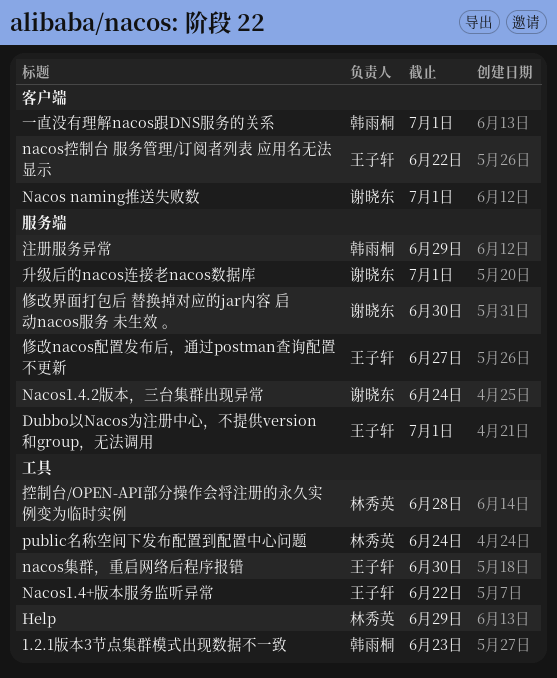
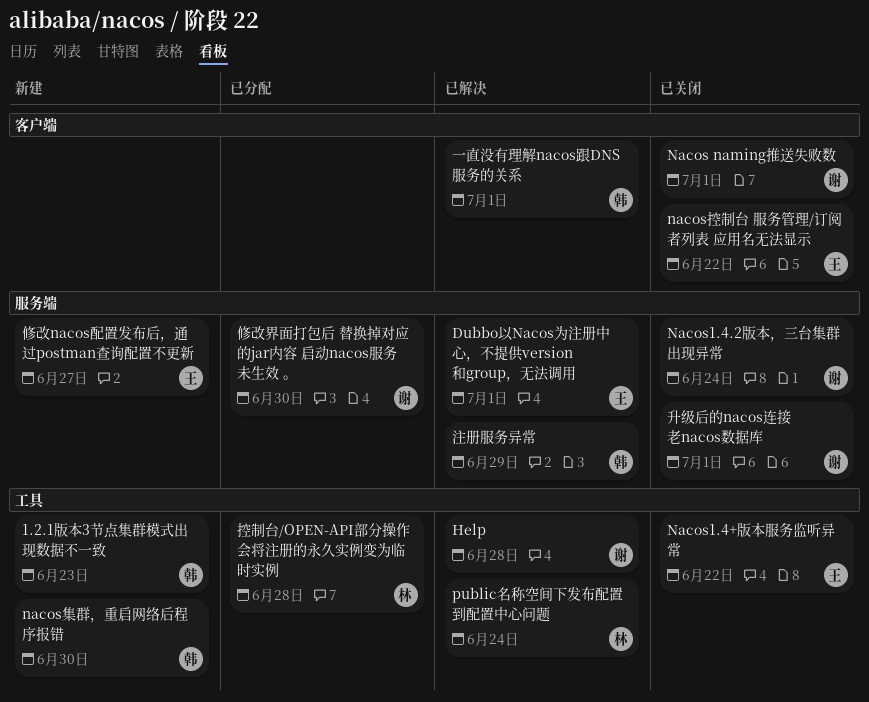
Help, owner: 林秀英 -> 谢晓东
Help, due: Jun 29 -> Jun 28
nacos集群，重启网络后程序报错, owner: 王子轩 -> 韩雨桐

